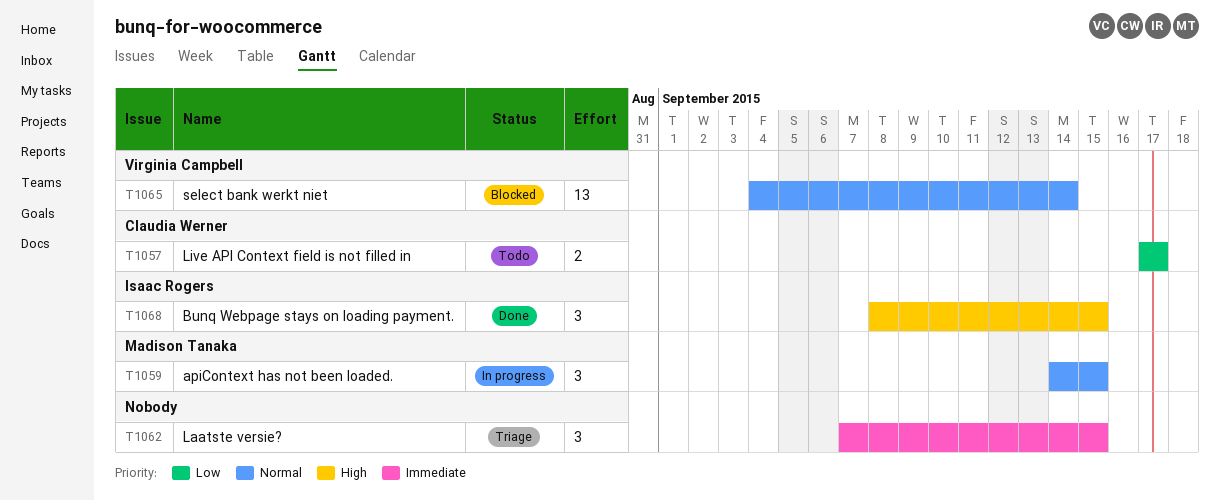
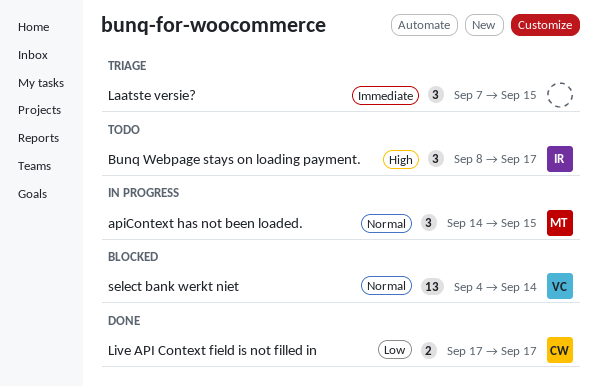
Bunq Webpage stays on loading payment., status: Done -> Todo
Bunq Webpage stays on loading payment., due: Sep 15 -> Sep 17
Live API Context field is not filled in, status: Todo -> Done

